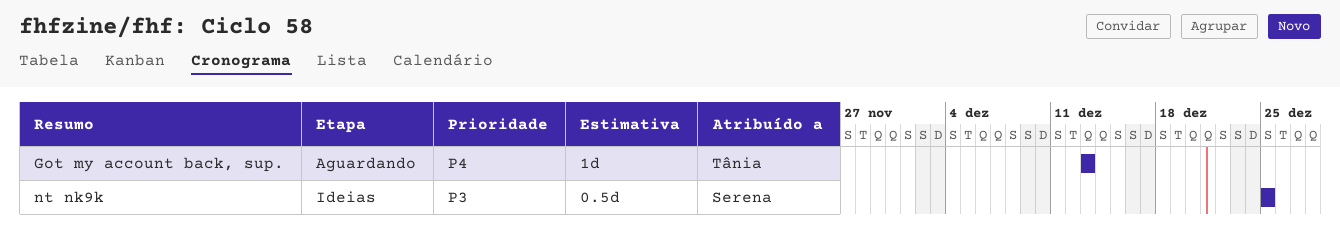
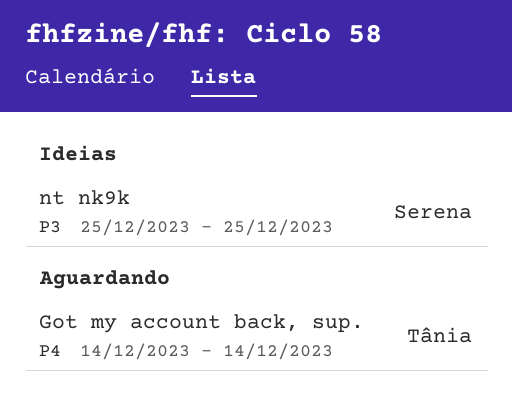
Got my account back, sup., start: Dec 13 -> Dec 14
Got my account back, sup., due: Dec 13 -> Dec 14

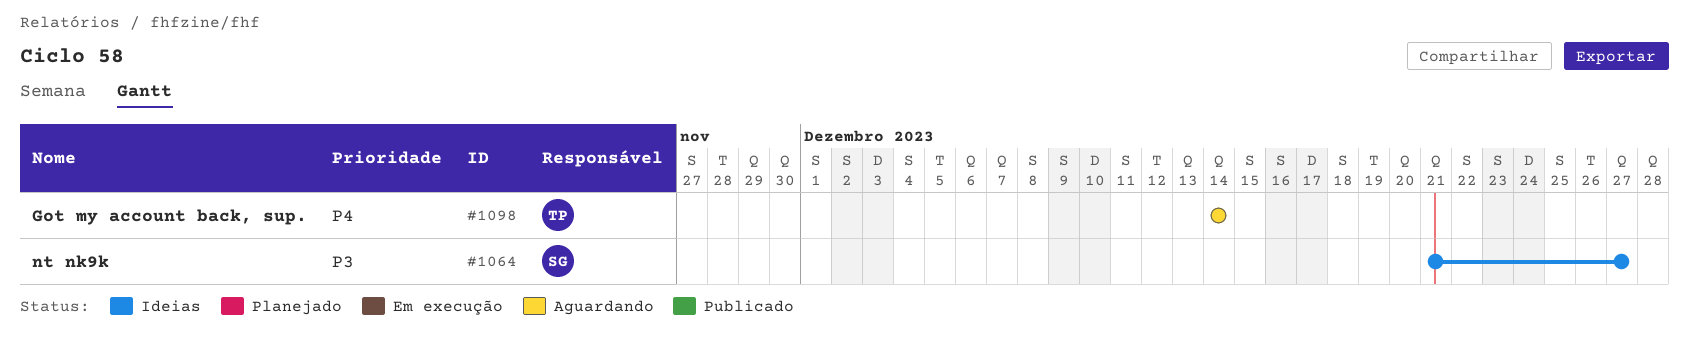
nt nk9k, start: Dec 25 -> Dec 21
nt nk9k, due: Dec 25 -> Dec 27

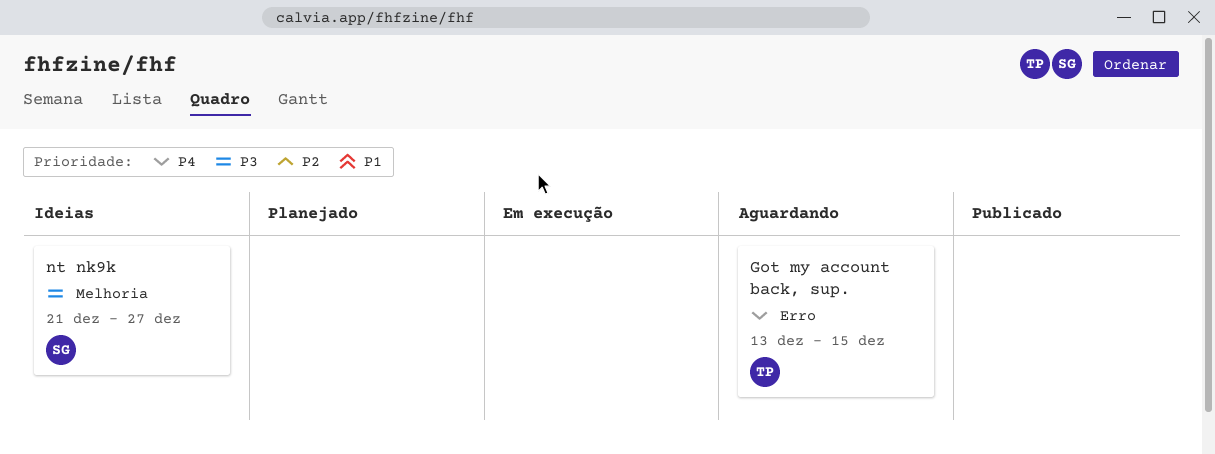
Got my account back, sup., start: Dec 14 -> Dec 13
Got my account back, sup., due: Dec 14 -> Dec 15

